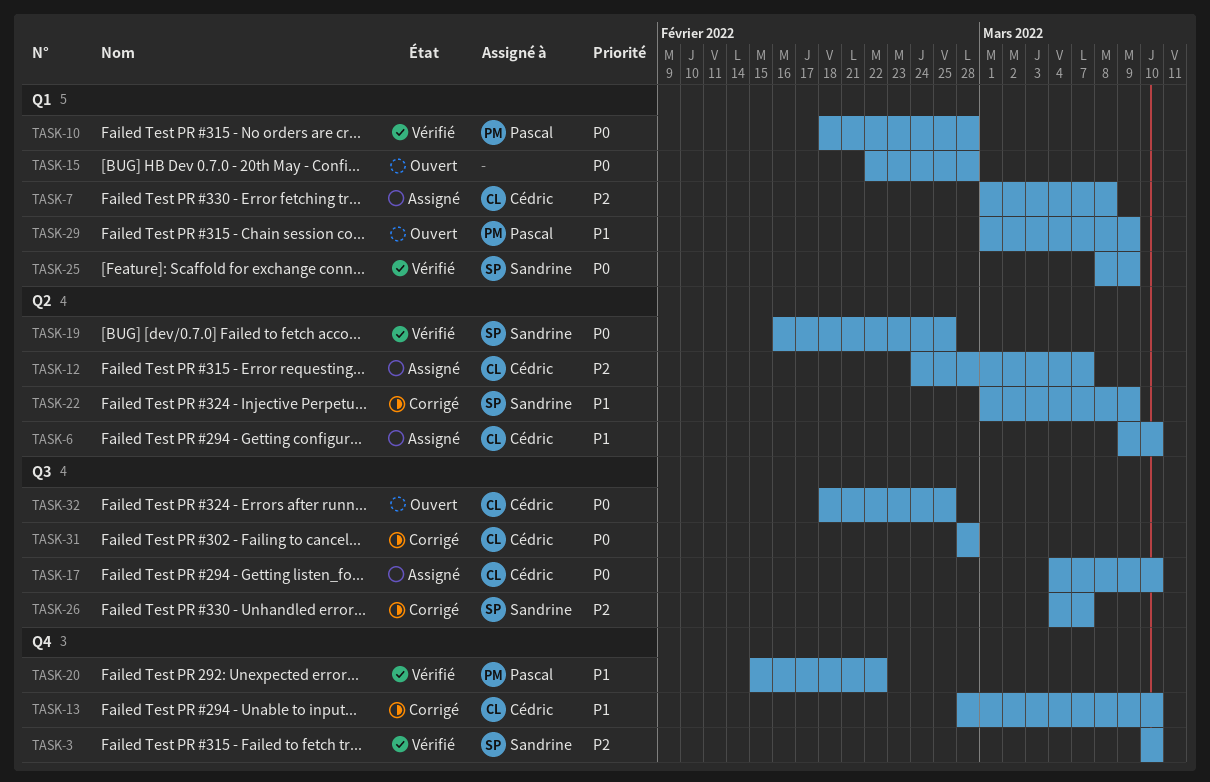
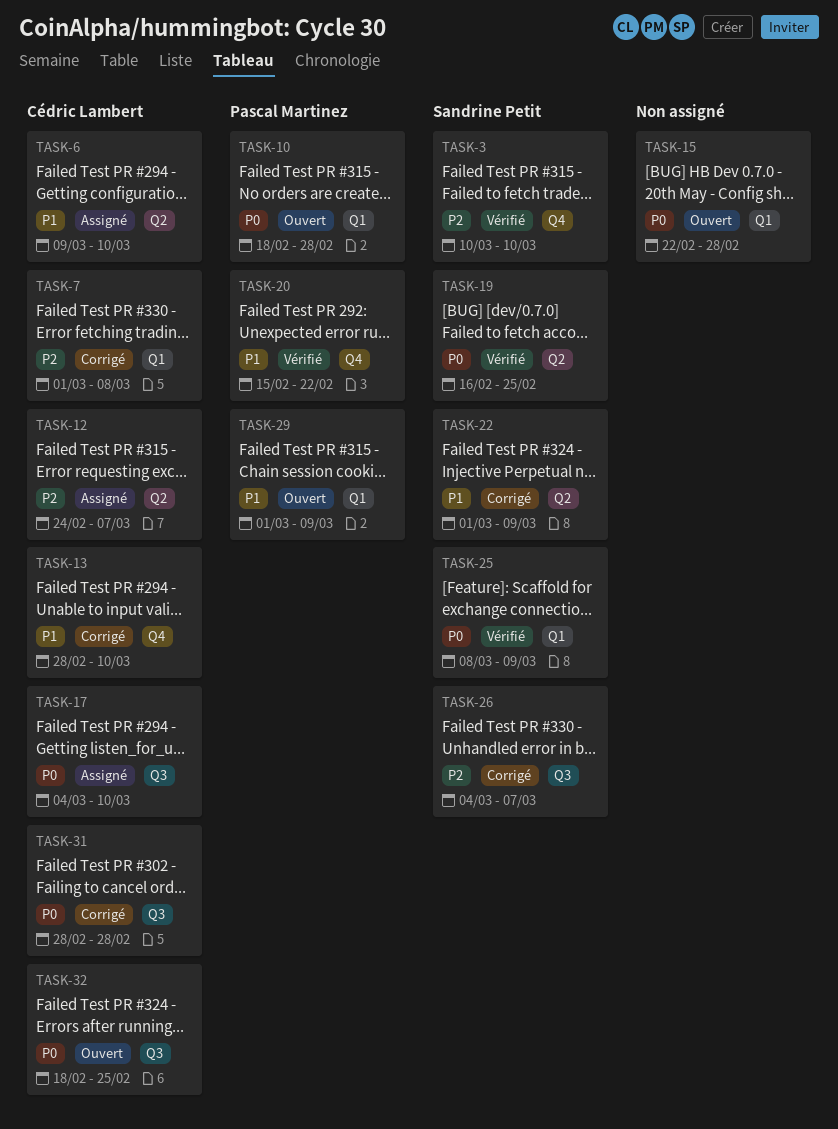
TASK-7, status: Assigné -> Corrigé
TASK-10, status: Vérifié -> Ouvert

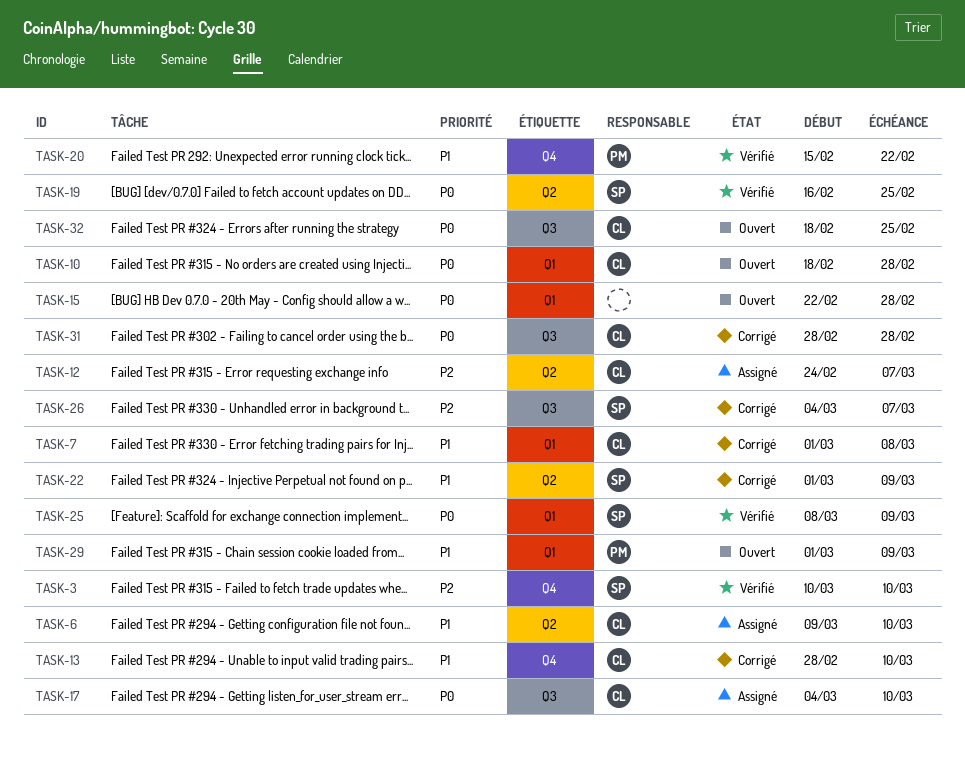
TASK-7, priority: P2 -> P1
TASK-10, owner: Pascal Martinez -> Cédric Lambert

